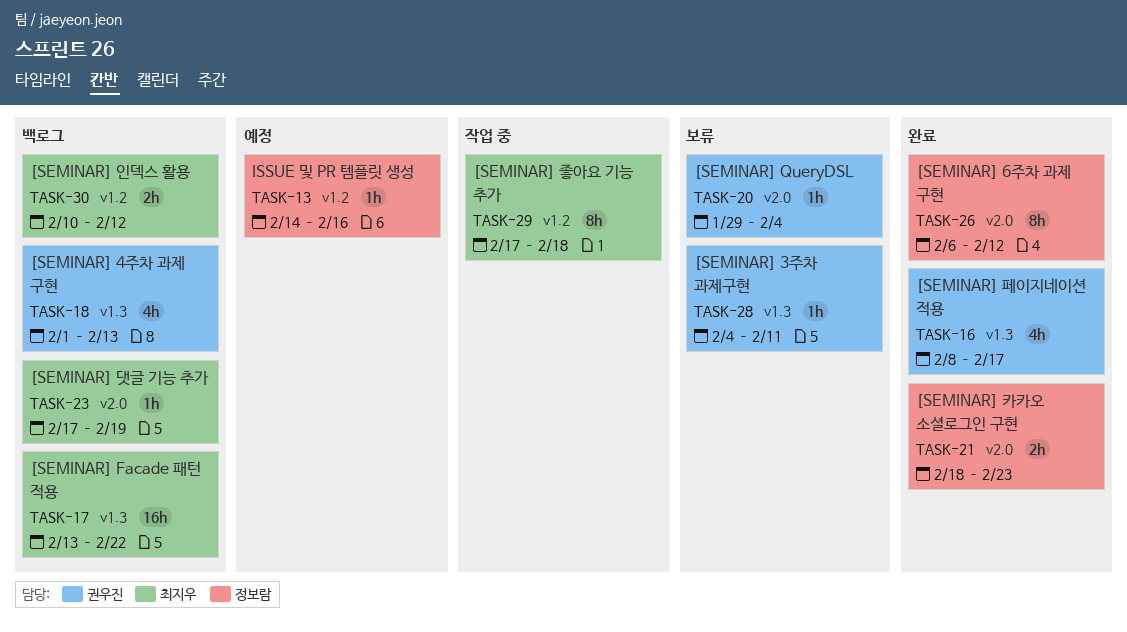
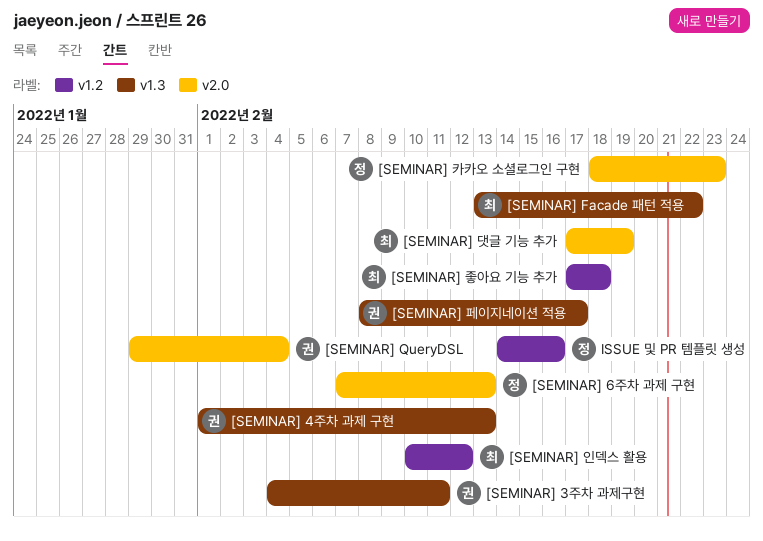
[SEMINAR] 6주차 과제 구현, start: Feb 6 -> Feb 7
[SEMINAR] 6주차 과제 구현, due: Feb 12 -> Feb 13

